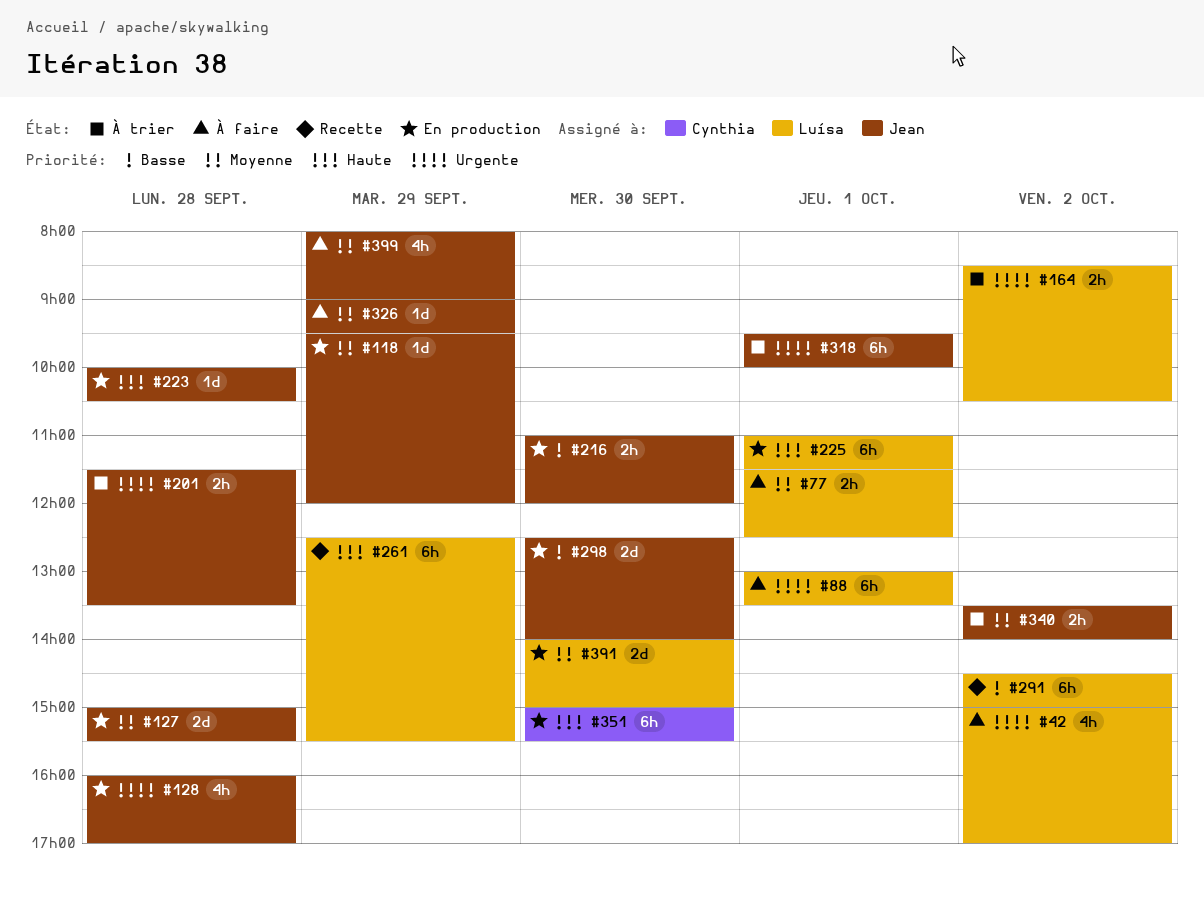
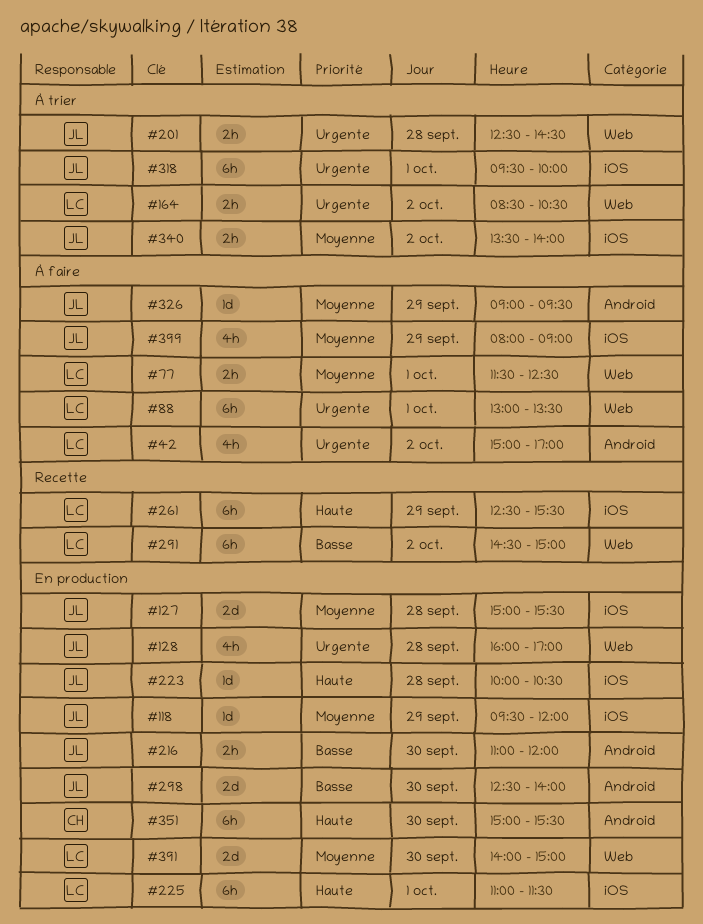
#201, begins: 11:30 -> 12:30
#201, ends: 13:30 -> 14:30

